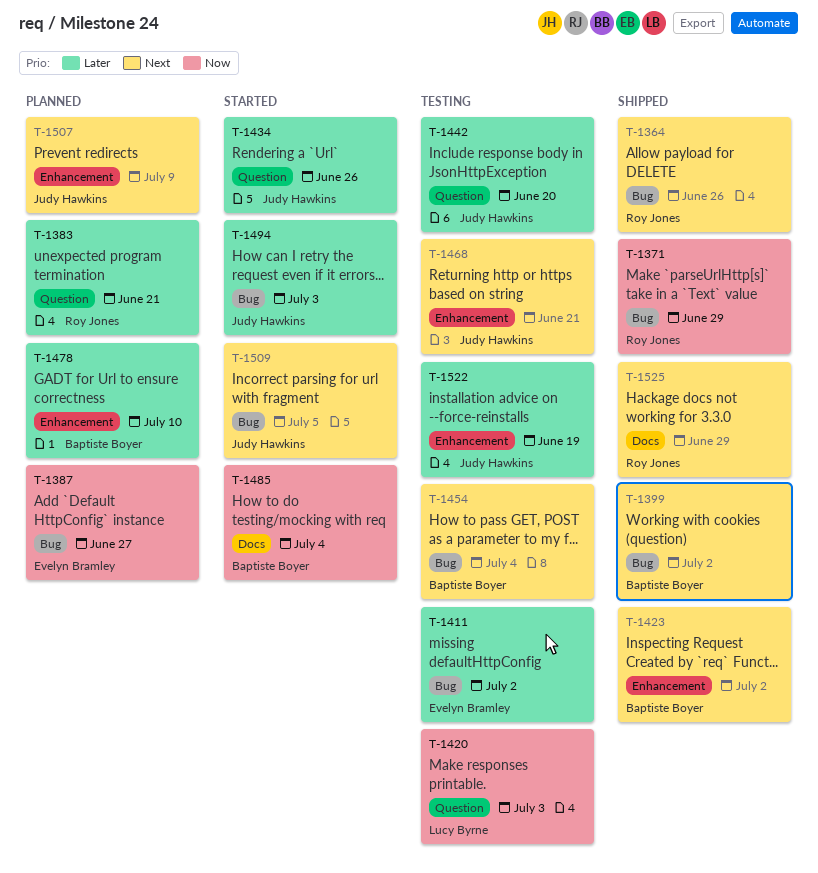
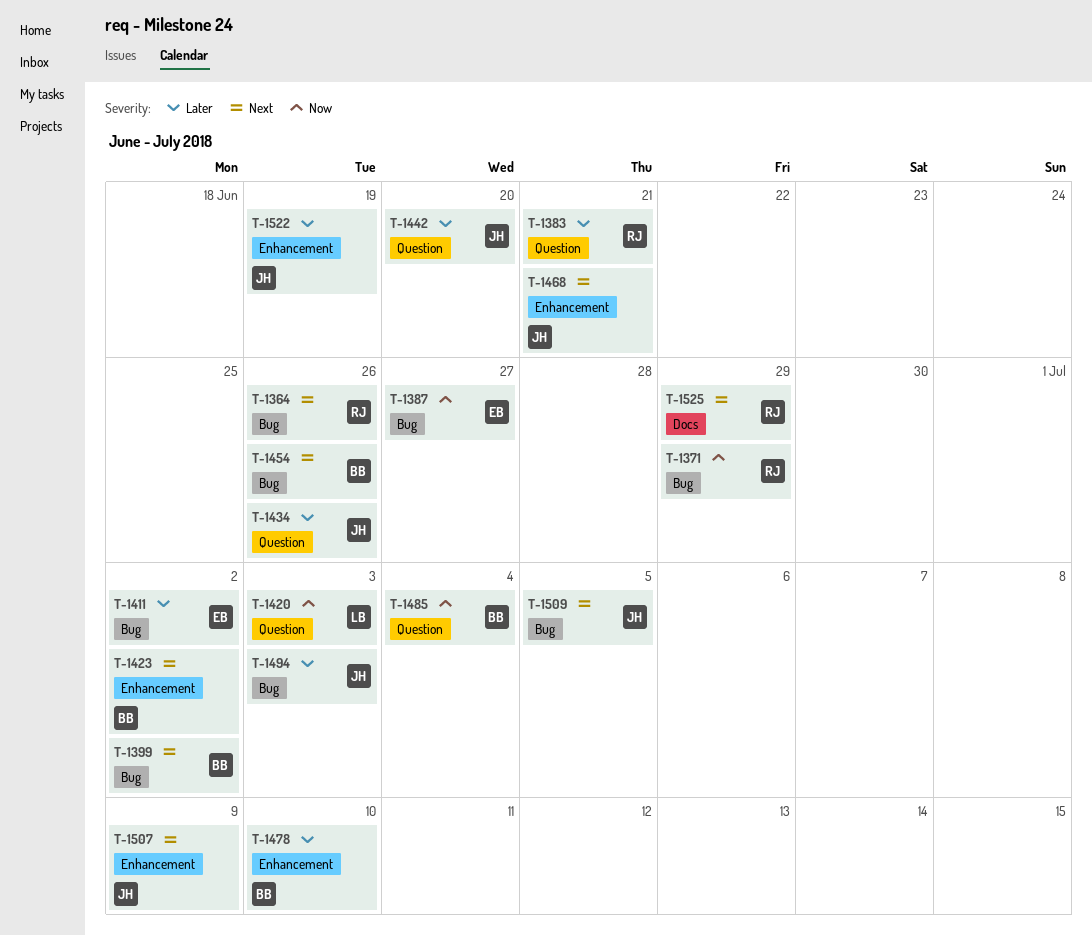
T-1454, due: Jul 4 -> Jun 26
T-1485, label: Docs -> Question

